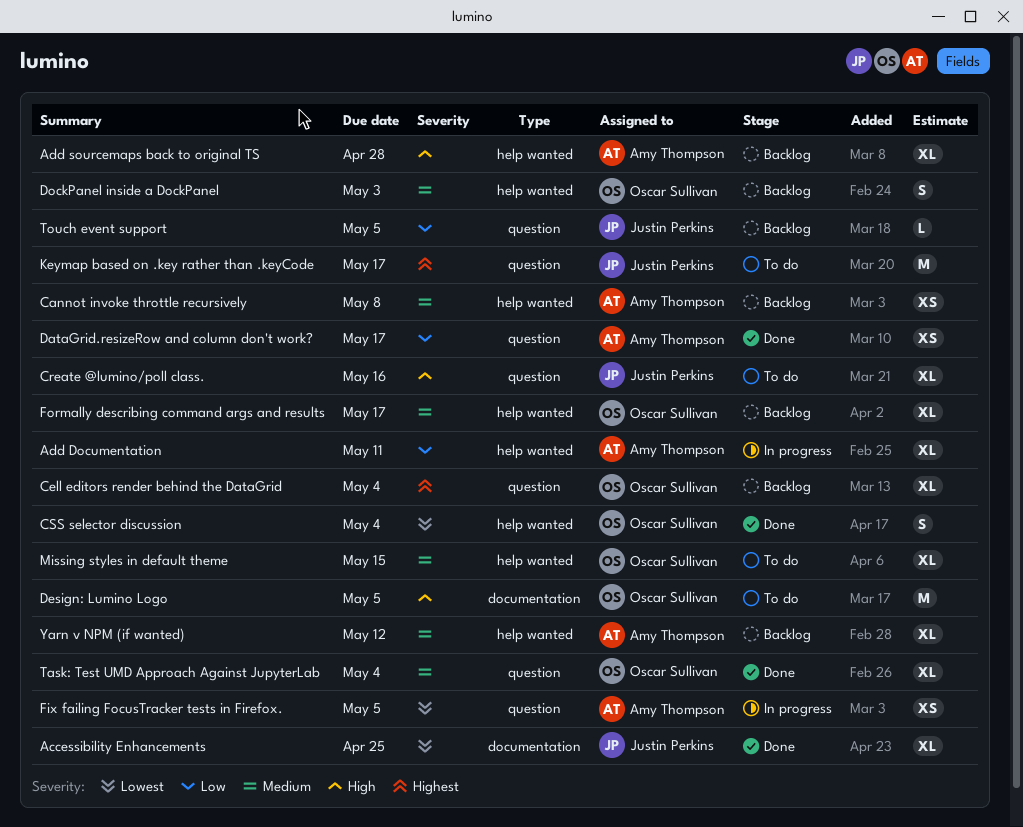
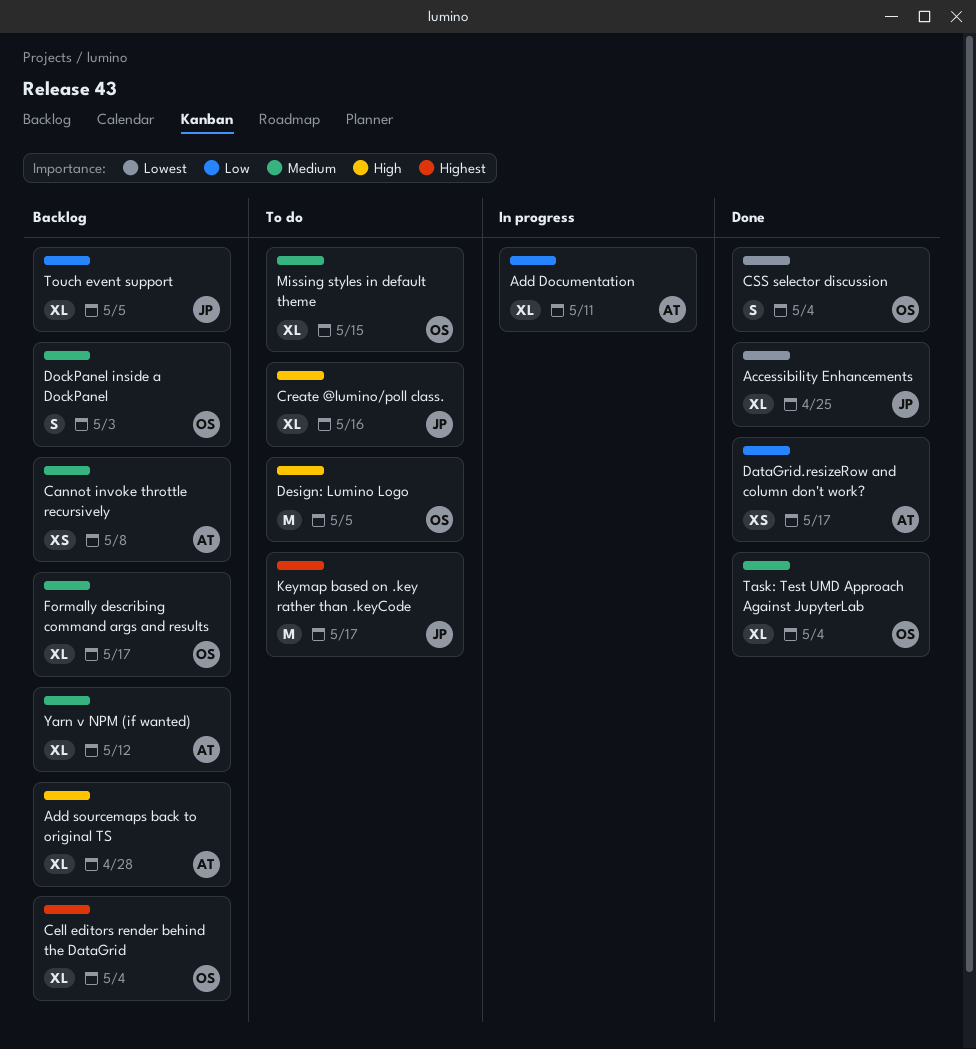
Fix failing FocusTracker tests in Firefox.: present -> none
Touch event support, estimate: L -> XL

